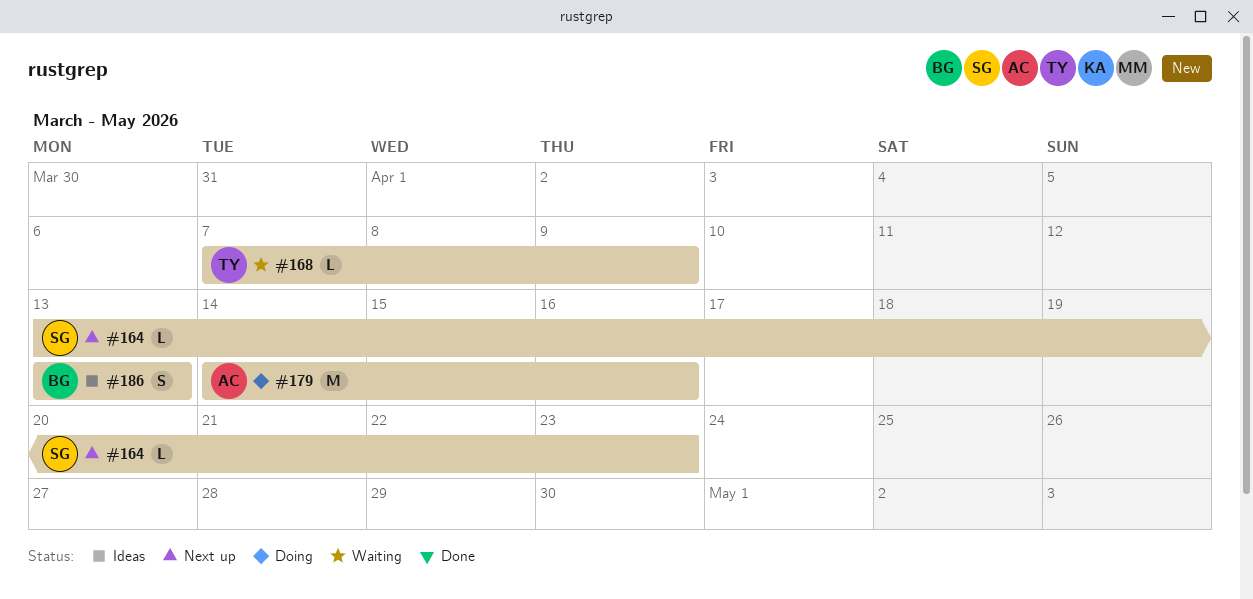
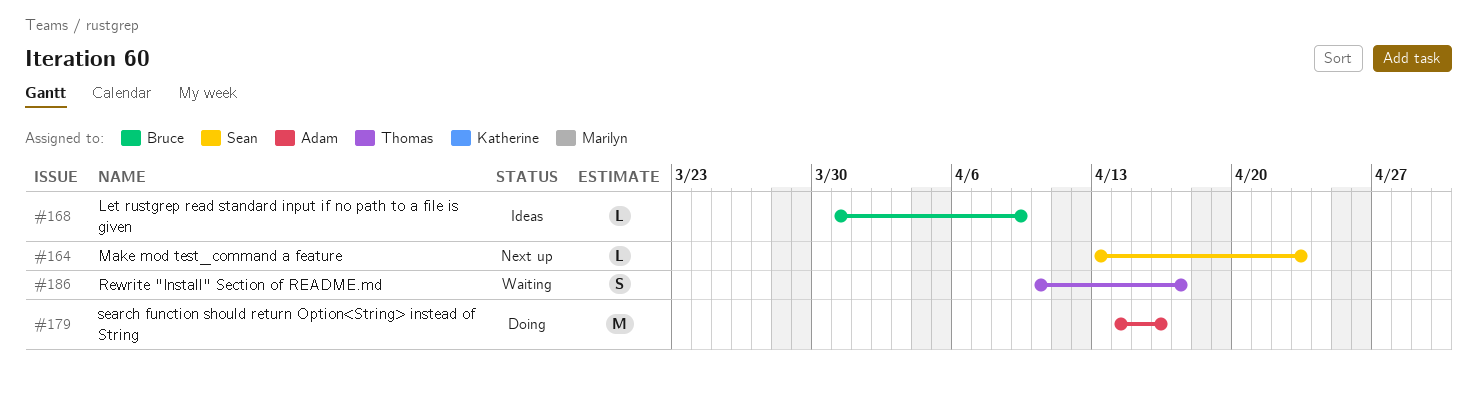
#168, status: Waiting -> Ideas
#168, owner: Thomas -> Bruce
#168, start: Apr 7 -> Mar 31
#186, status: Ideas -> Waiting
#186, owner: Bruce -> Thomas
#186, start: Apr 13 -> Apr 10
#186, due: Apr 13 -> Apr 17

